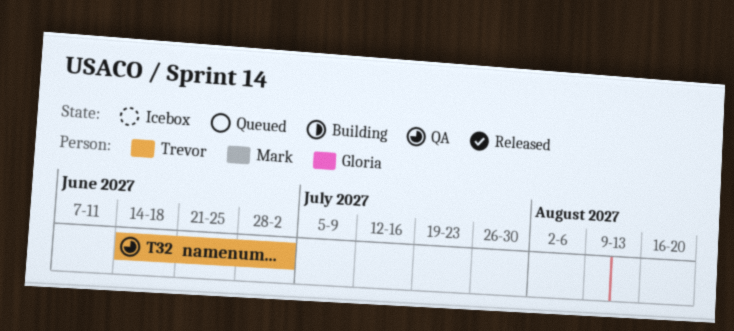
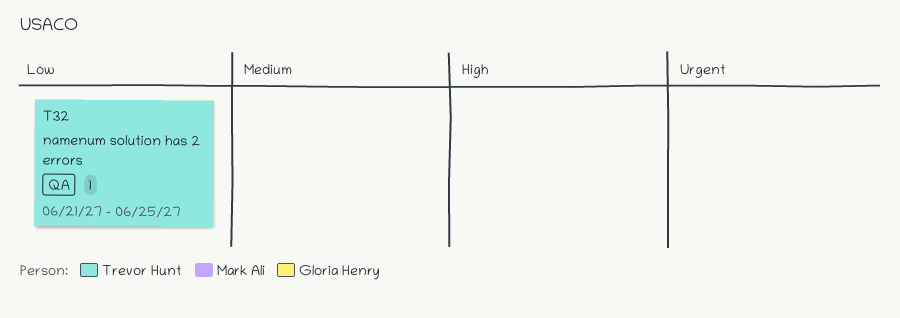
T32, start: Jun 14 -> Jun 21
T32, due: Jul 2 -> Jun 25

